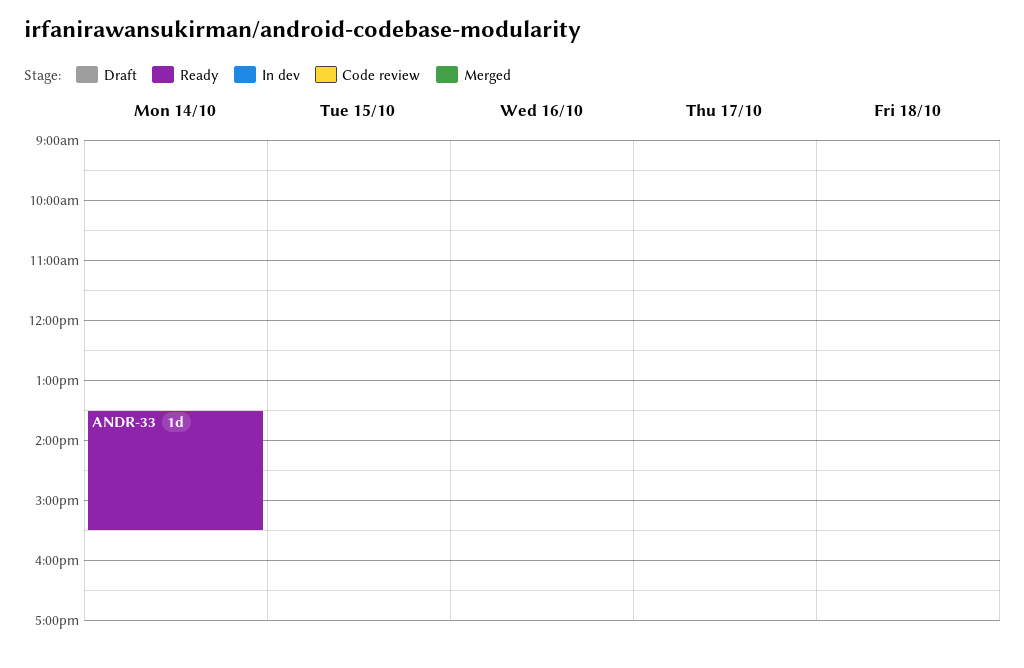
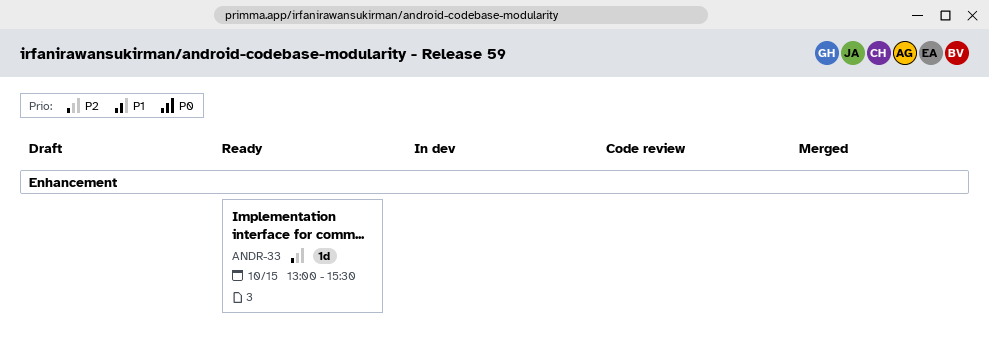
ANDR-33, day: Oct 14 -> Oct 15
ANDR-33, begins: 13:30 -> 13:00

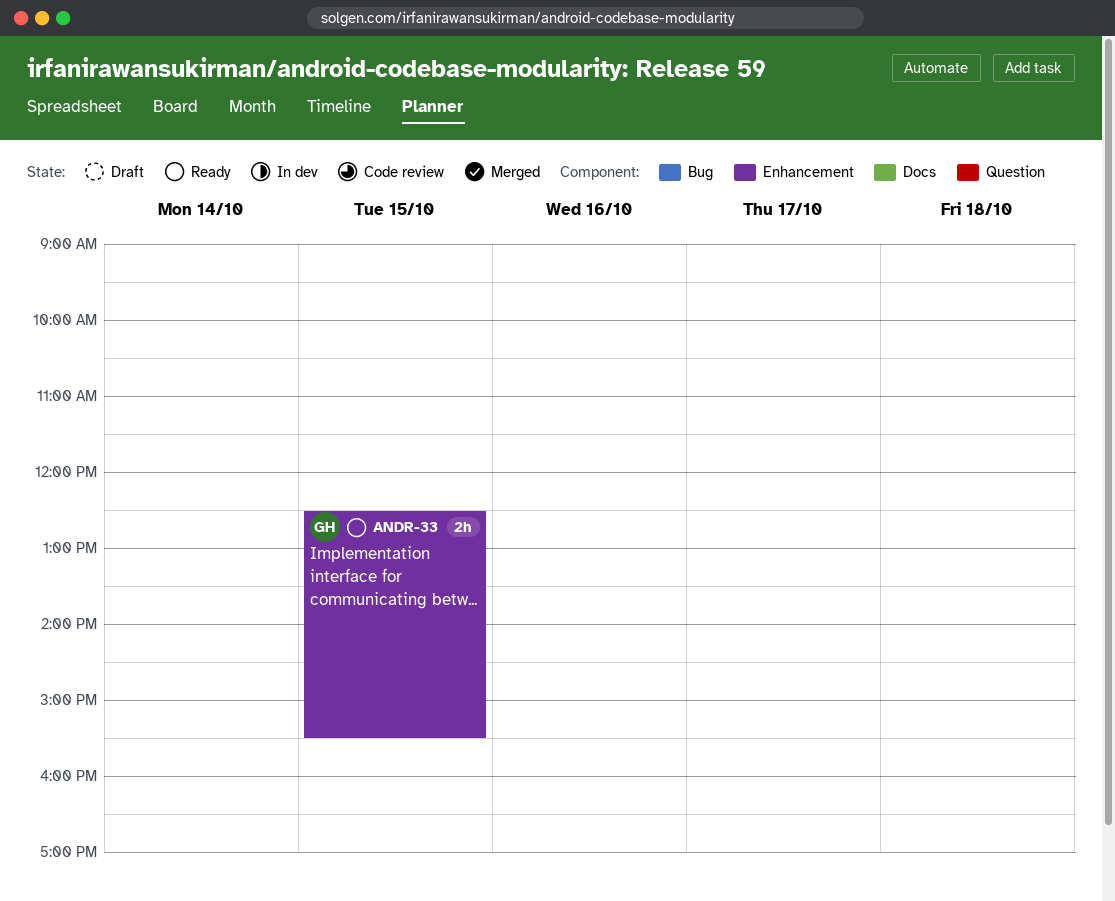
ANDR-33, estimate: 1d -> 2h
ANDR-33, begins: 13:00 -> 12:30

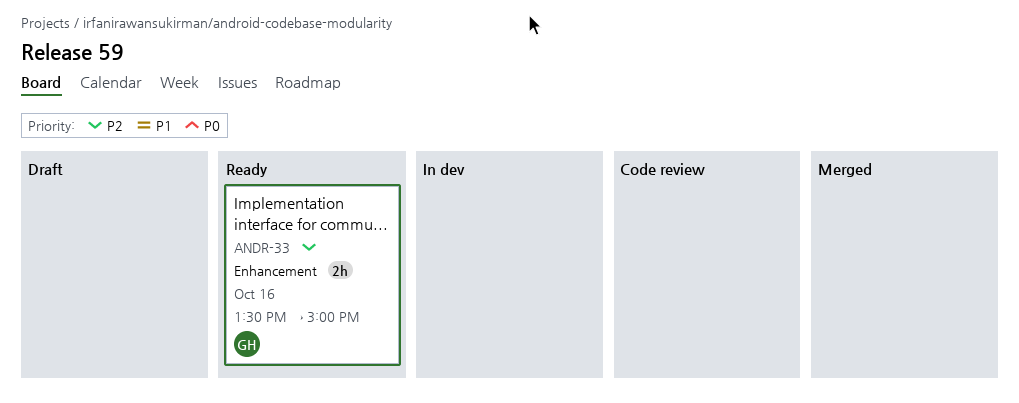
ANDR-33, day: Oct 15 -> Oct 16
ANDR-33, begins: 12:30 -> 13:30
ANDR-33, ends: 15:30 -> 15:00

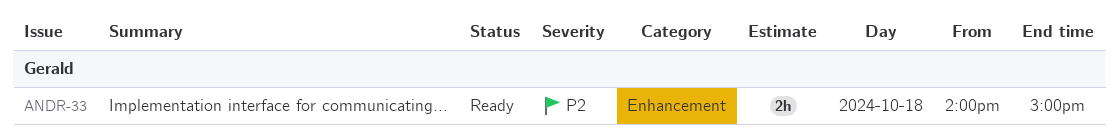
ANDR-33, day: Oct 16 -> Oct 18
ANDR-33, begins: 13:30 -> 14:00

